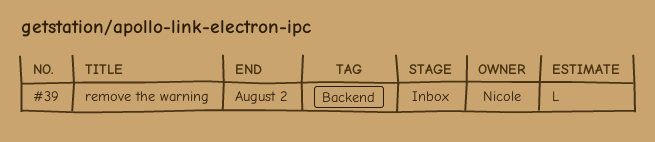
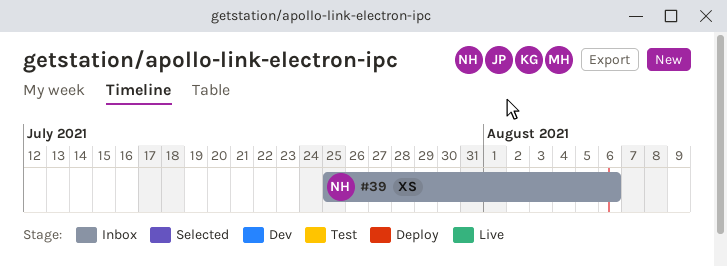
#39, estimate: L -> XS
#39, due: Aug 2 -> Aug 6

